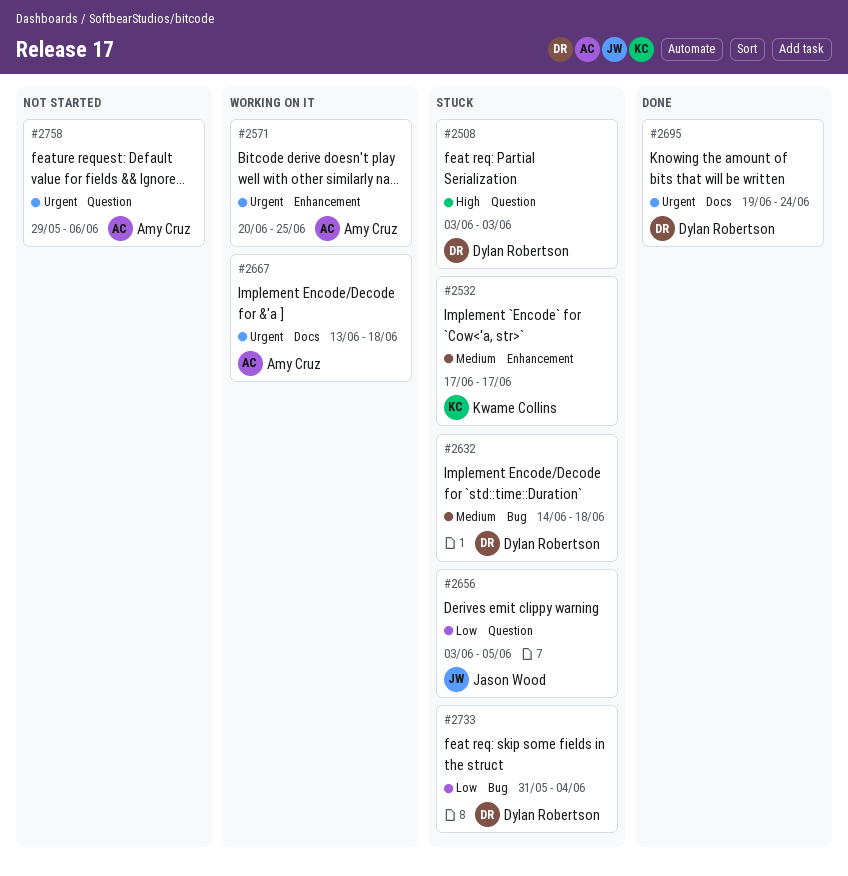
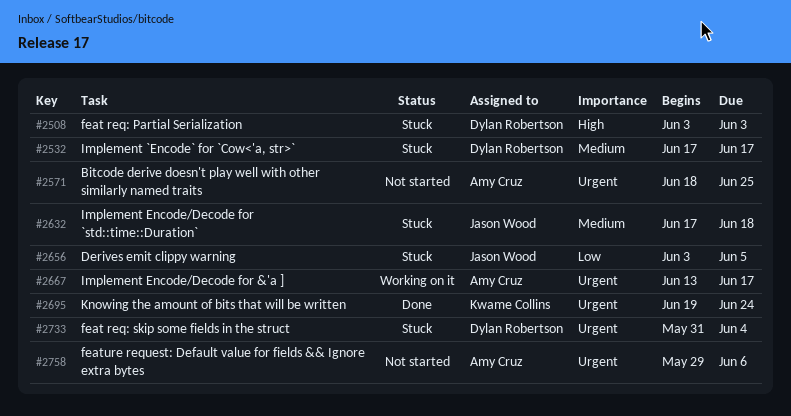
#2532, owner: Kwame Collins -> Dylan Robertson
#2571, status: Working on it -> Not started
#2571, start: Jun 20 -> Jun 18
#2632, owner: Dylan Robertson -> Jason Wood
#2632, start: Jun 14 -> Jun 17
#2667, due: Jun 18 -> Jun 17
#2695, owner: Dylan Robertson -> Kwame Collins
#2733, priority: Low -> Urgent

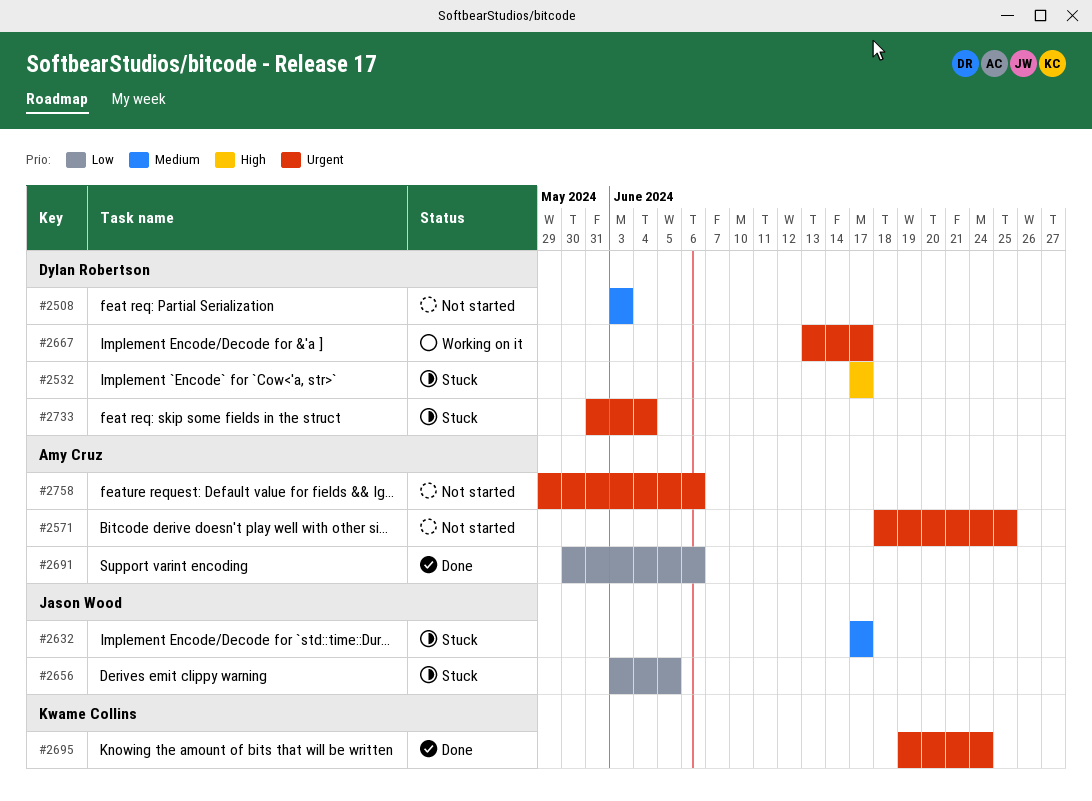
#2508, status: Stuck -> Not started
#2508, priority: High -> Medium
#2532, priority: Medium -> High
#2632, due: Jun 18 -> Jun 17
#2667, owner: Amy Cruz -> Dylan Robertson
#2691: none -> present

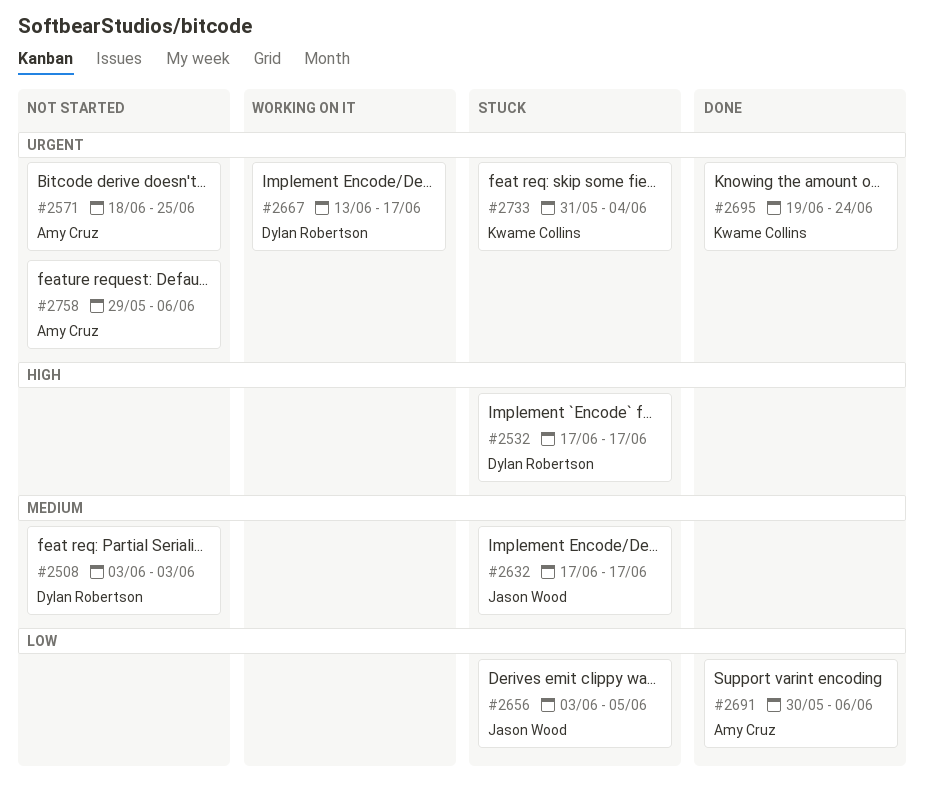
#2733, owner: Dylan Robertson -> Kwame Collins

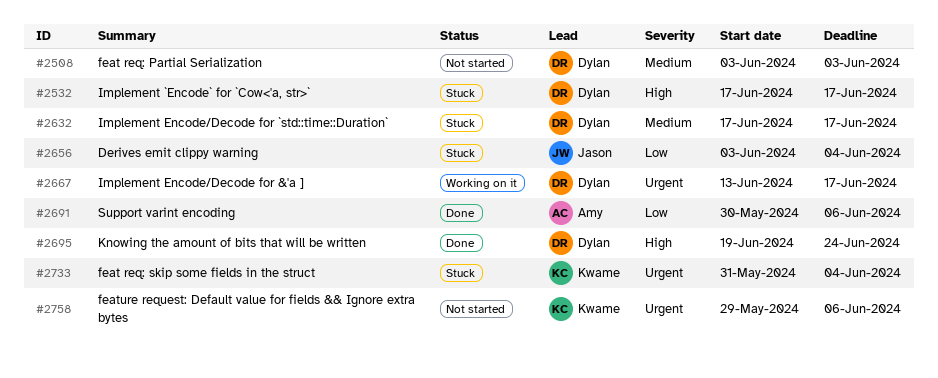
#2571: present -> none
#2632, owner: Jason Wood -> Dylan Robertson
#2656, due: Jun 5 -> Jun 4
#2695, owner: Kwame Collins -> Dylan Robertson
#2695, priority: Urgent -> High
#2758, owner: Amy Cruz -> Kwame Collins

